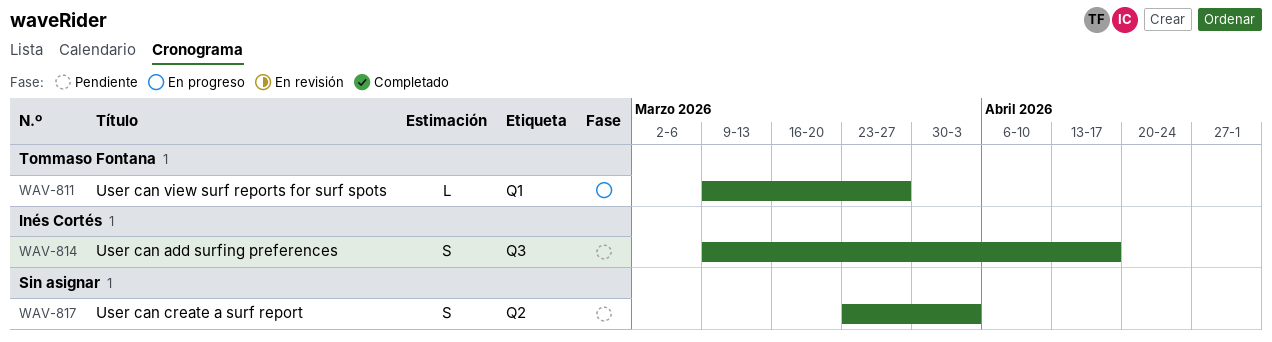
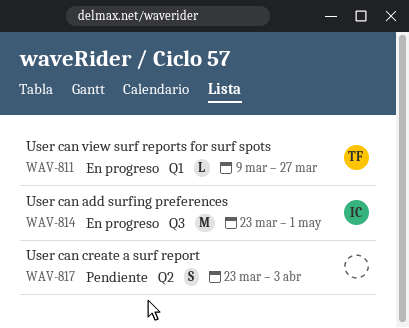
WAV-814, status: Pendiente -> En progreso
WAV-814, estimate: S -> M
WAV-814, start: Mar 9 -> Mar 23
WAV-814, due: Apr 17 -> May 1

